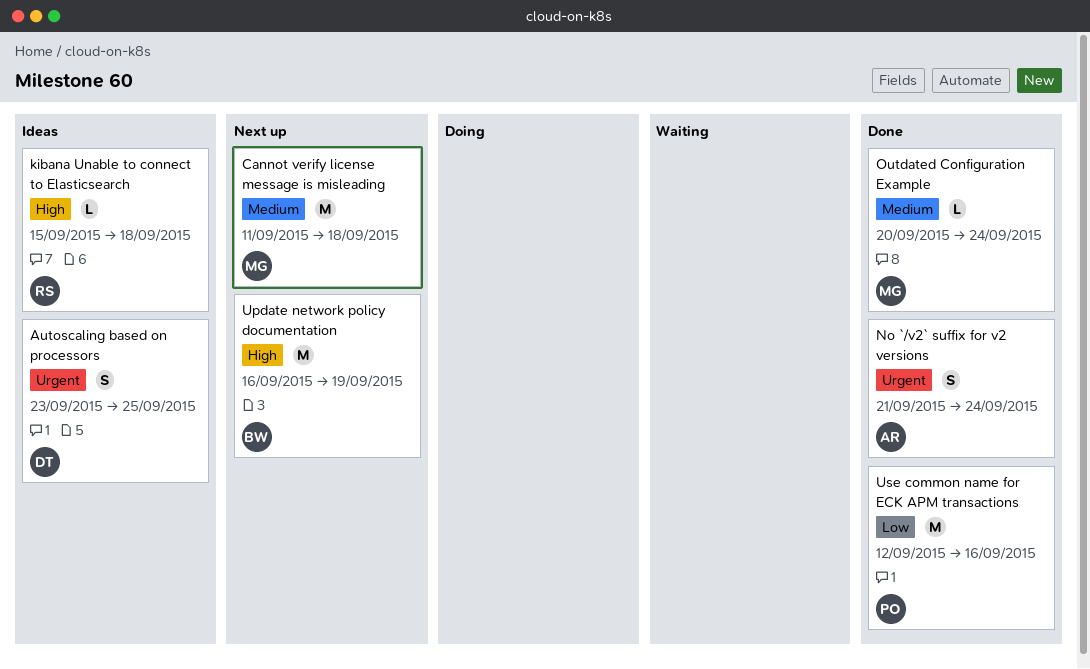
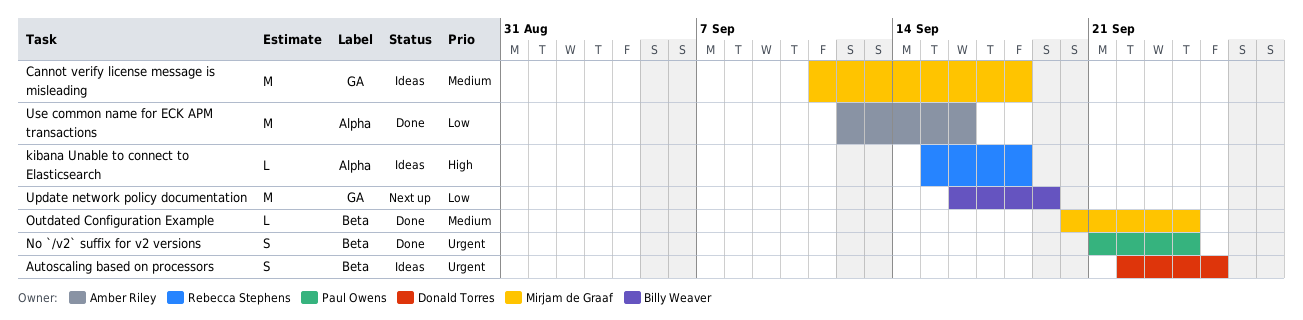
Autoscaling based on processors, start: Sep 23 -> Sep 22
Cannot verify license message is misleading, status: Next up -> Ideas
No `/v2` suffix for v2 versions, owner: Amber Riley -> Paul Owens
Update network policy documentation, priority: High -> Low
Use common name for ECK APM transactions, owner: Paul Owens -> Amber Riley

